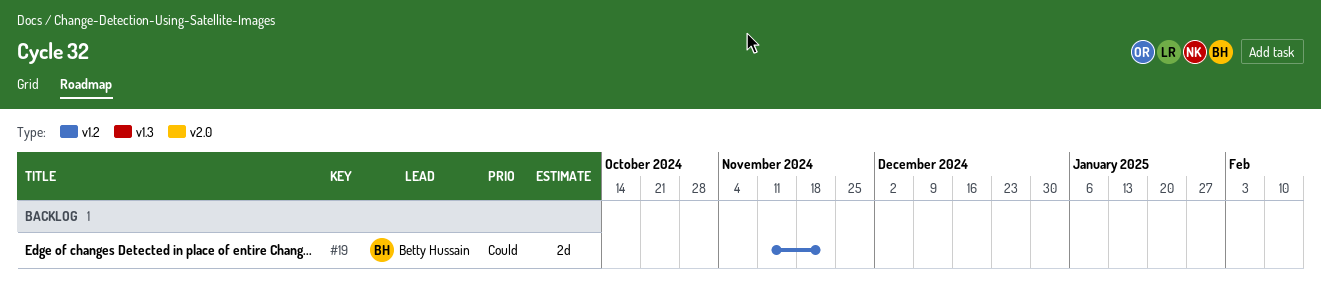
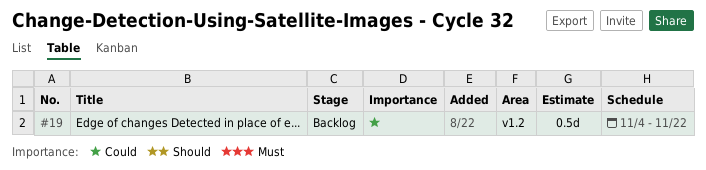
#19, estimate: 2d -> 0.5d
#19, start: Nov 11 -> Nov 4

